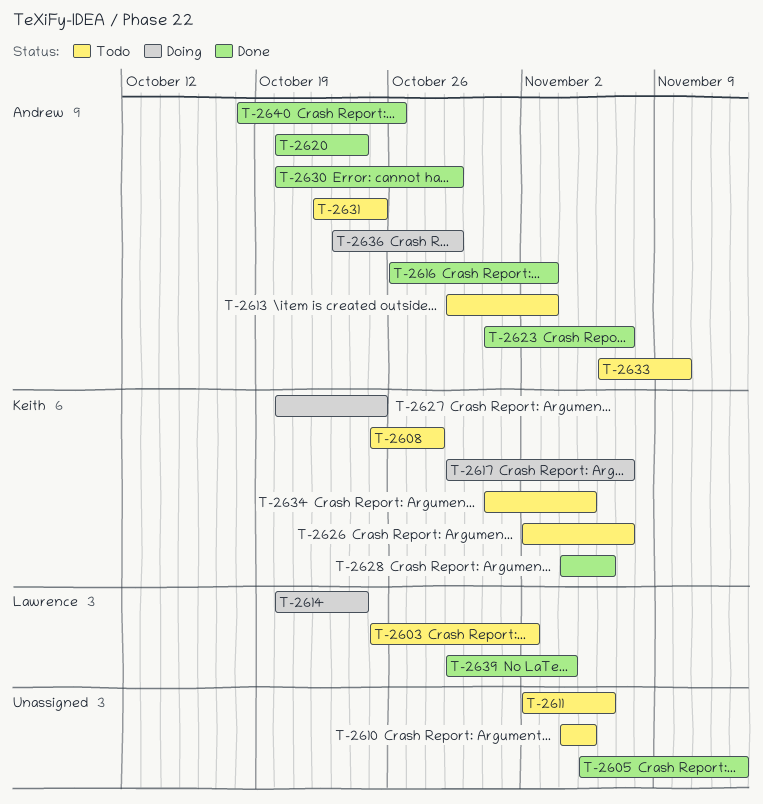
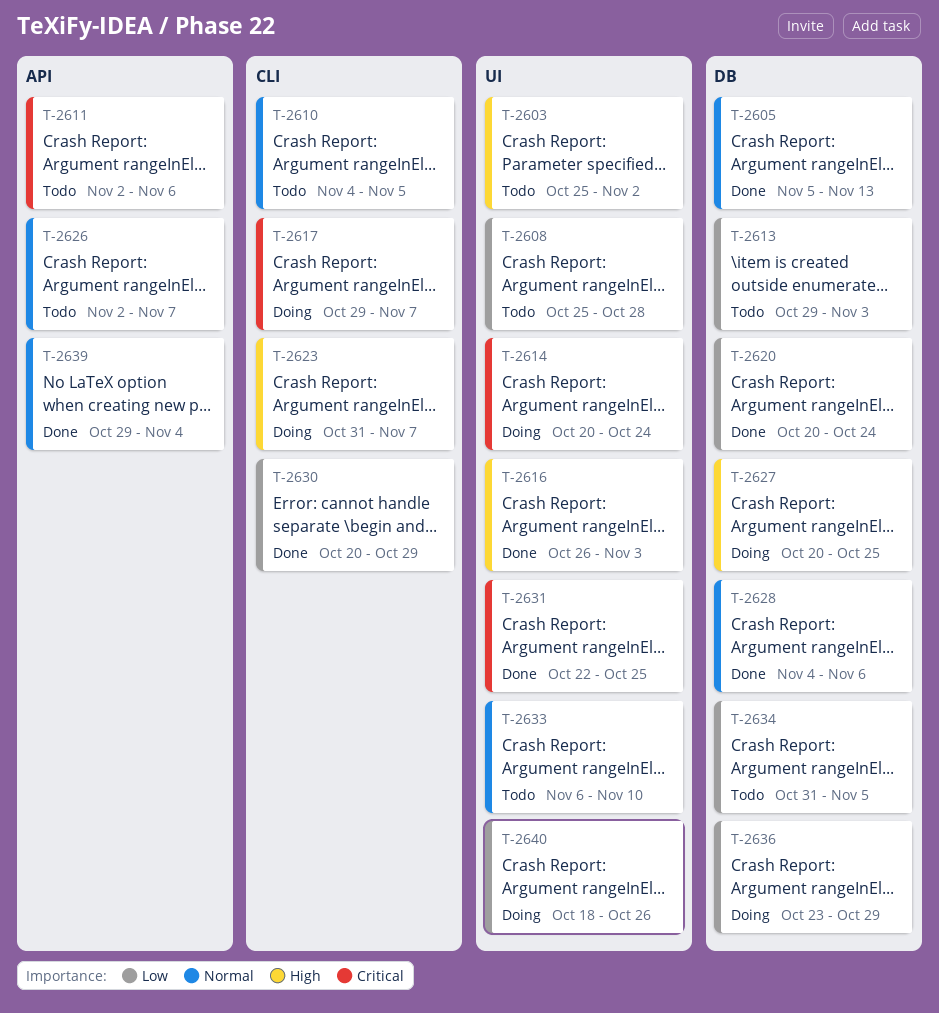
T-2623, status: Done -> Doing
T-2631, status: Todo -> Done
T-2640, status: Done -> Doing

